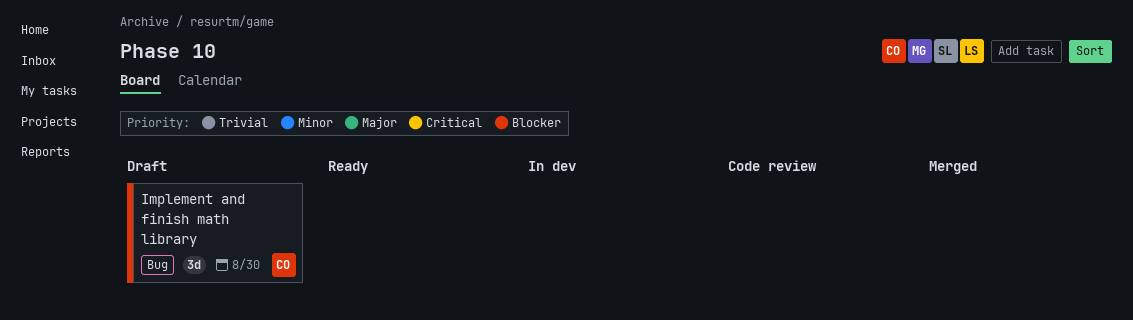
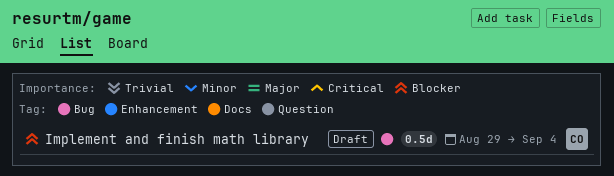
Implement and finish math library, estimate: 3d -> 0.5d
Implement and finish math library, due: Aug 30 -> Sep 4

